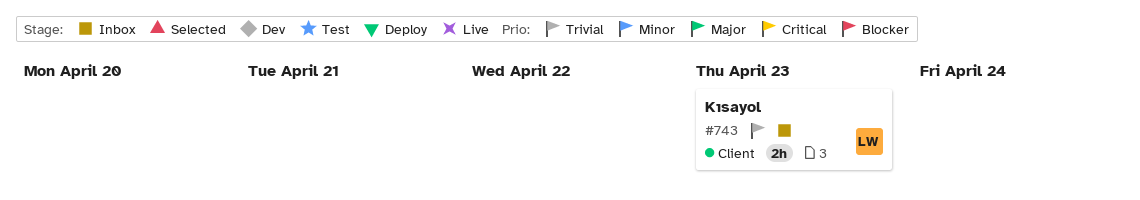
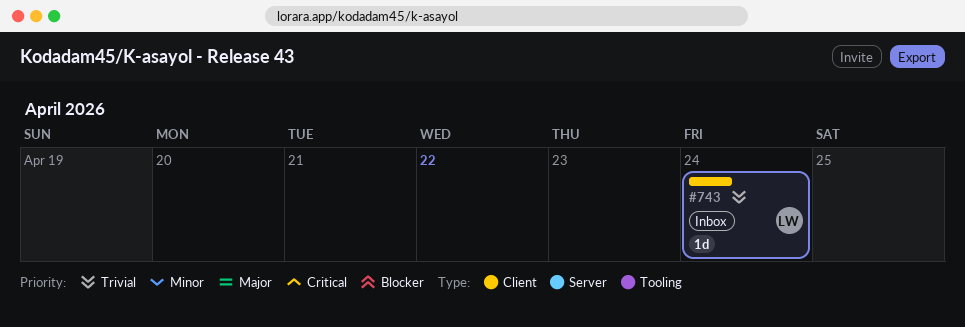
#743, estimate: 2h -> 1d
#743, due: Apr 23 -> Apr 24

